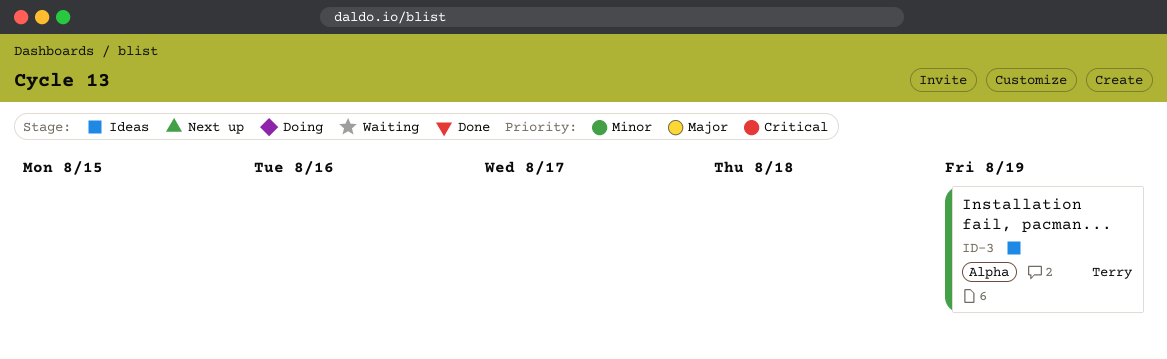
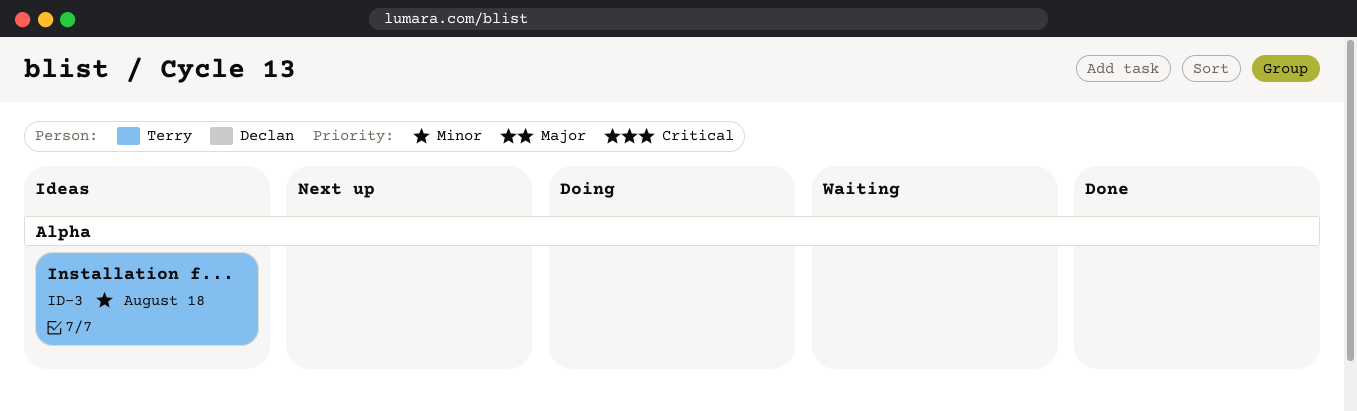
ID-3, due: Aug 19 -> Aug 18

